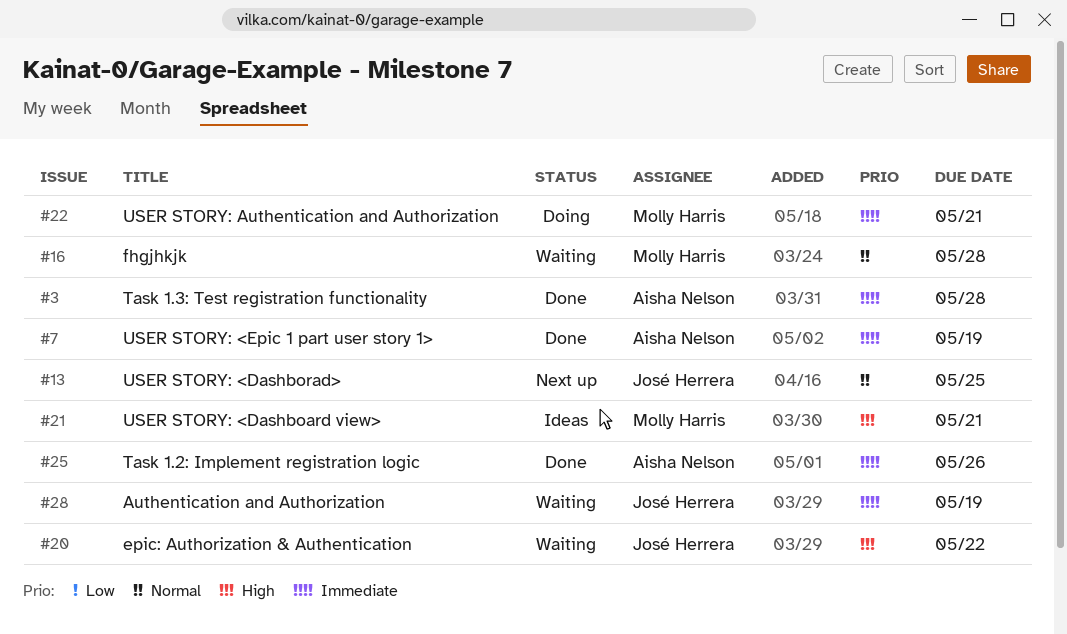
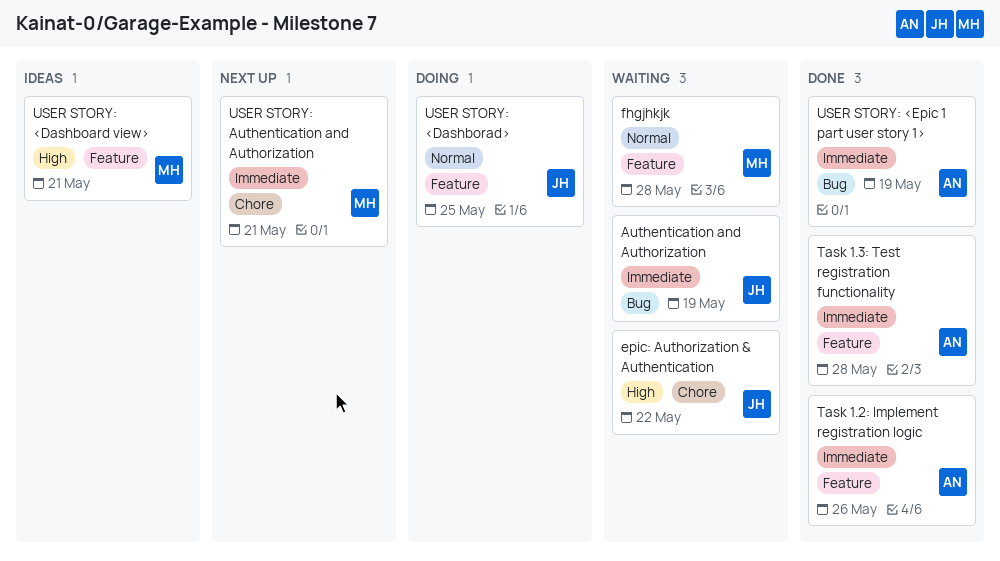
USER STORY: <Dashborad>, status: Next up -> Doing
USER STORY: Authentication and Authorization, status: Doing -> Next up

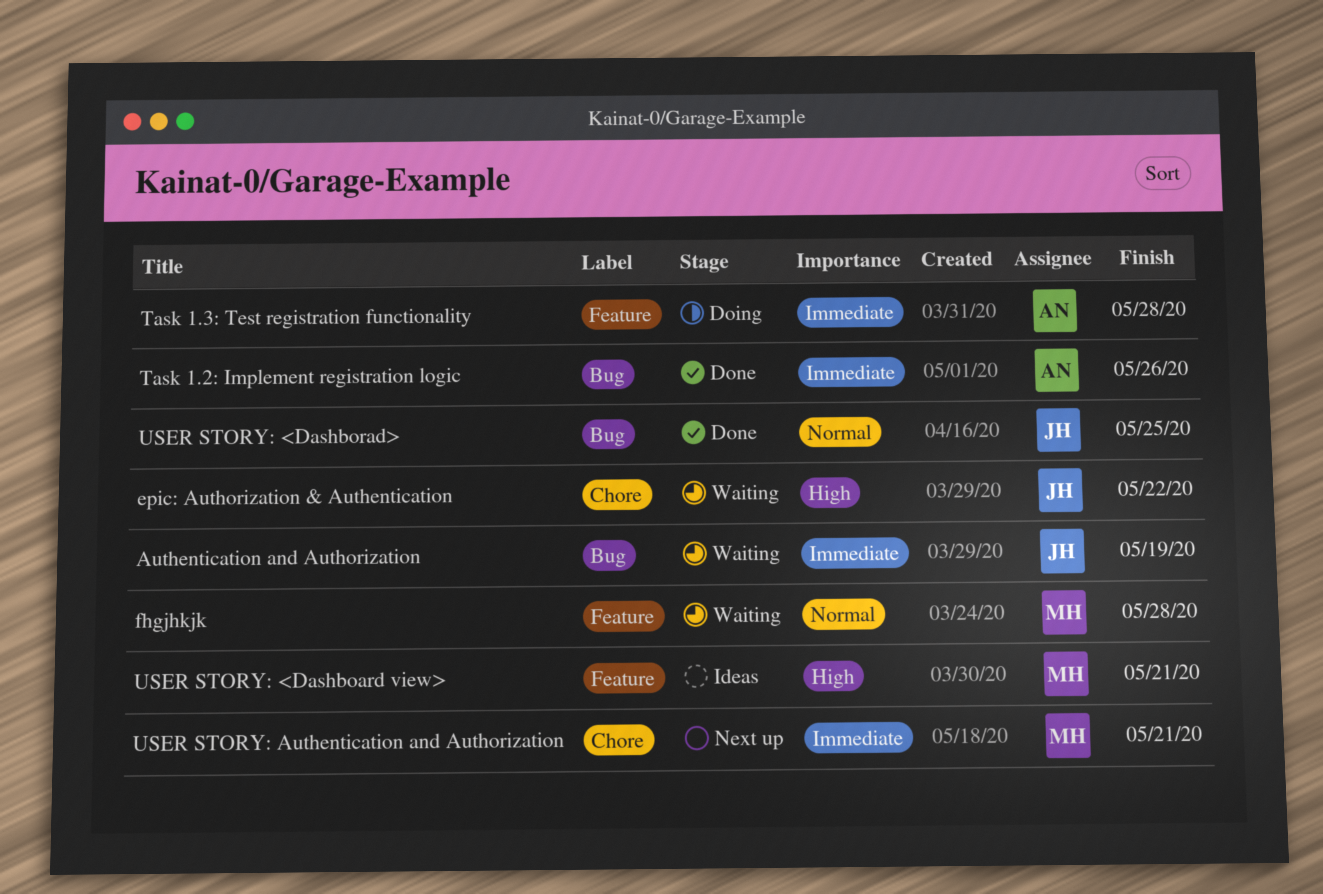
Task 1.2: Implement registration logic, label: Feature -> Bug
Task 1.3: Test registration functionality, status: Done -> Doing
USER STORY: <Dashborad>, status: Doing -> Done
USER STORY: <Dashborad>, label: Feature -> Bug
USER STORY: <Epic 1 part user story 1>: present -> none

